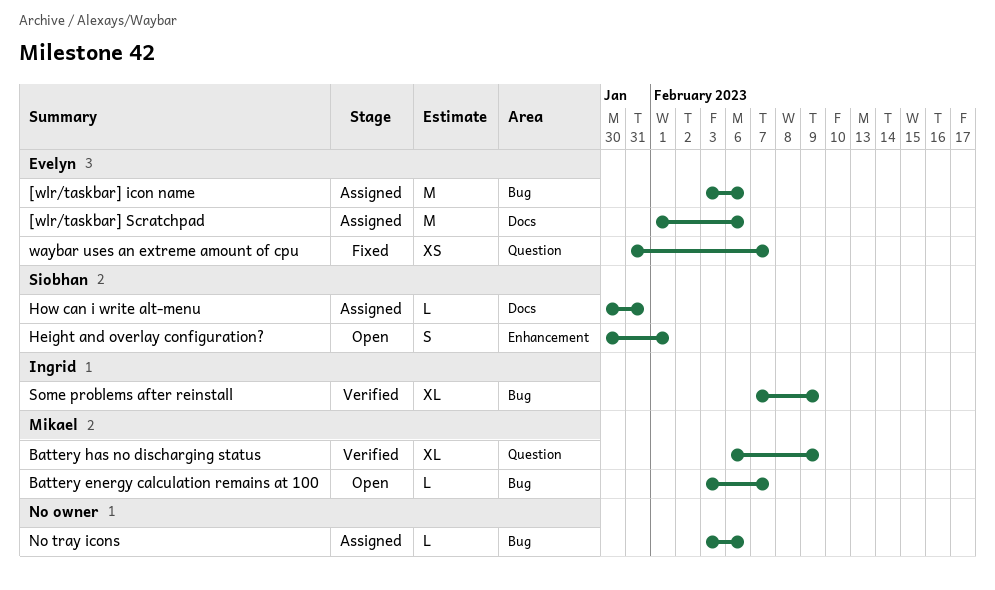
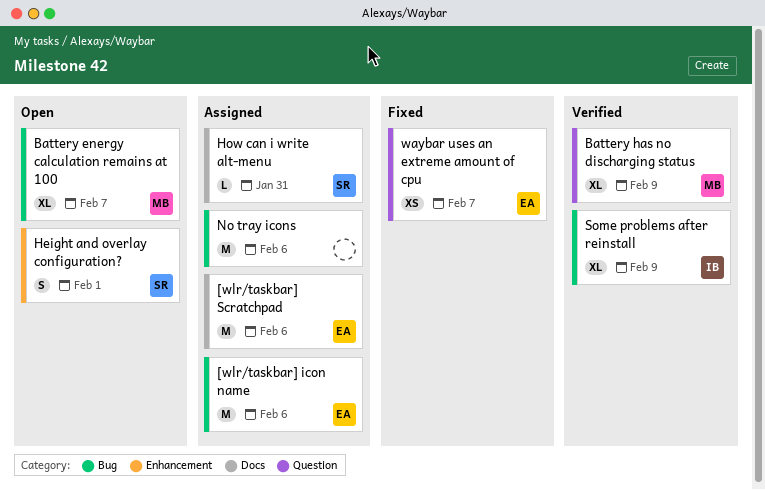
Battery energy calculation remains at 100, estimate: L -> XL
No tray icons, estimate: L -> M

